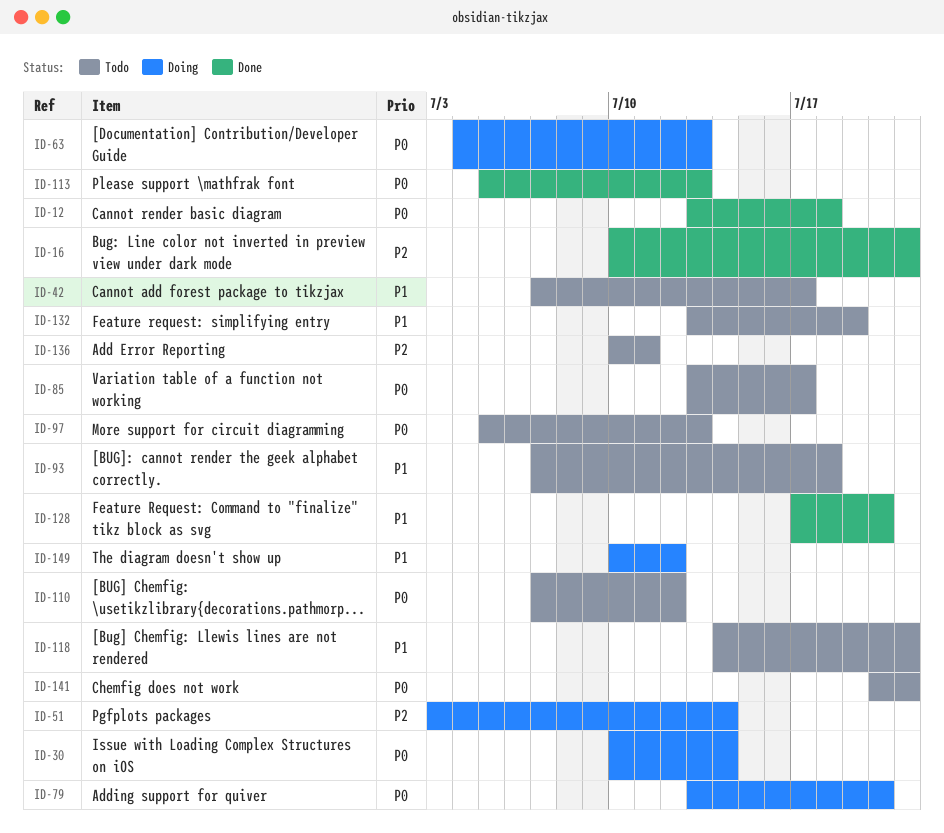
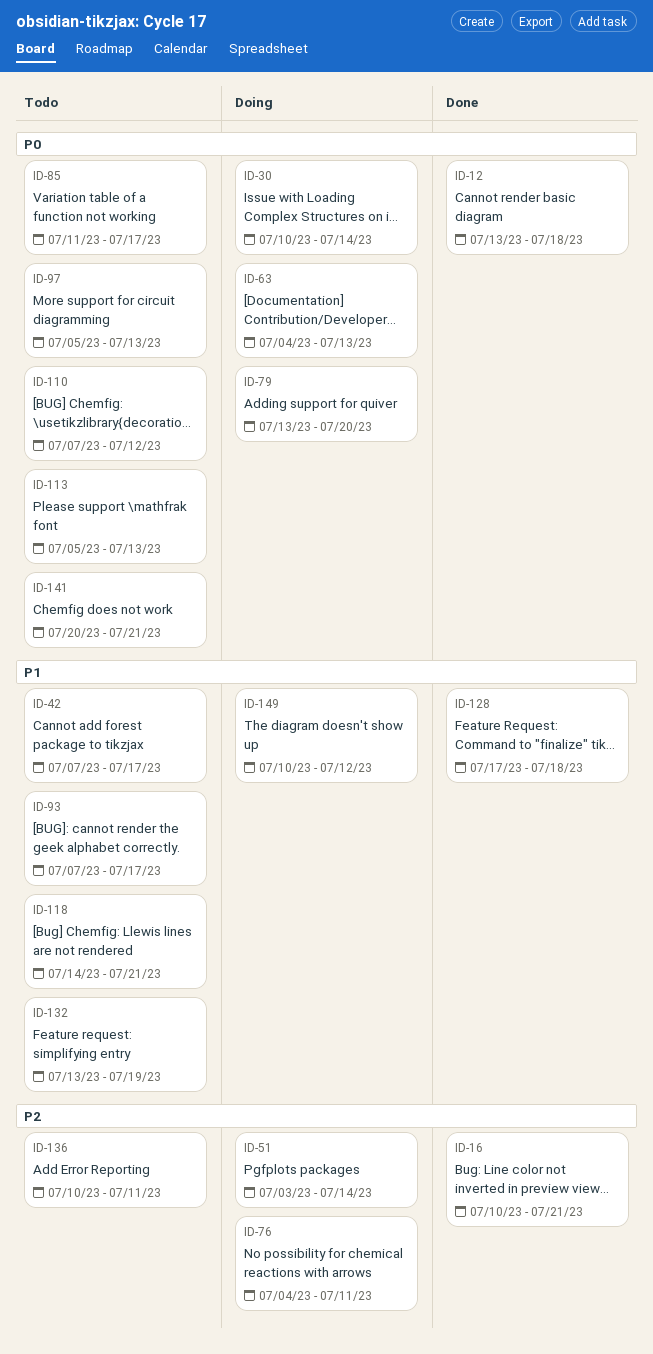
ID-76: none -> present
ID-85, start: Jul 13 -> Jul 11
ID-93, due: Jul 18 -> Jul 17
ID-113, status: Done -> Todo
ID-128, due: Jul 20 -> Jul 18

